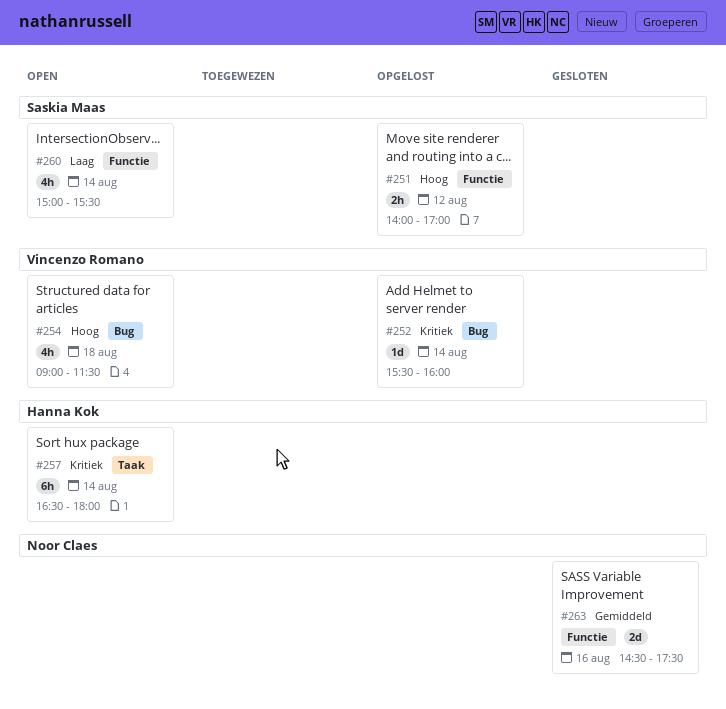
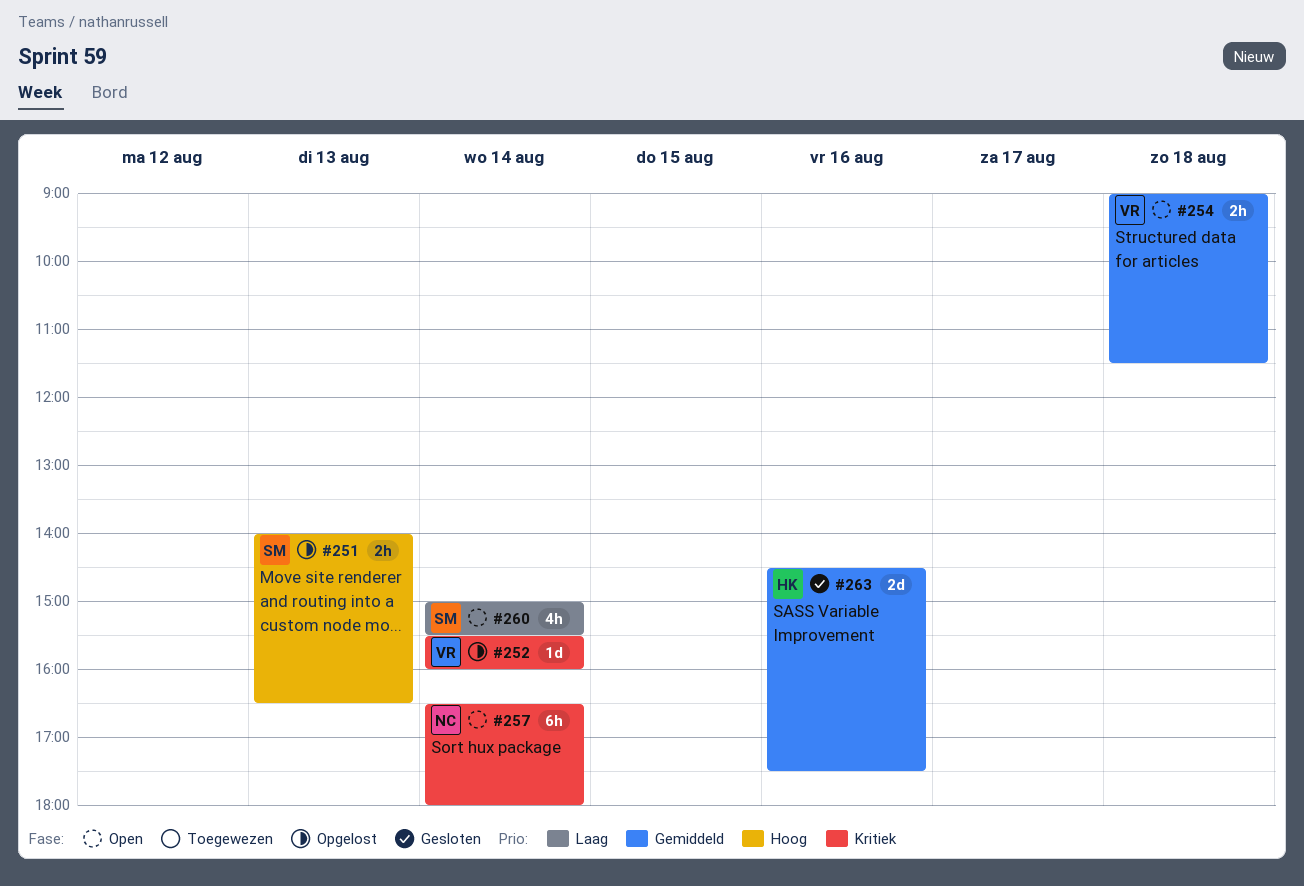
#251, day: Aug 12 -> Aug 13
#251, ends: 17:00 -> 16:30
#254, priority: Hoog -> Gemiddeld
#254, estimate: 4h -> 2h
#257, owner: Hanna Kok -> Noor Claes
#263, owner: Noor Claes -> Hanna Kok

